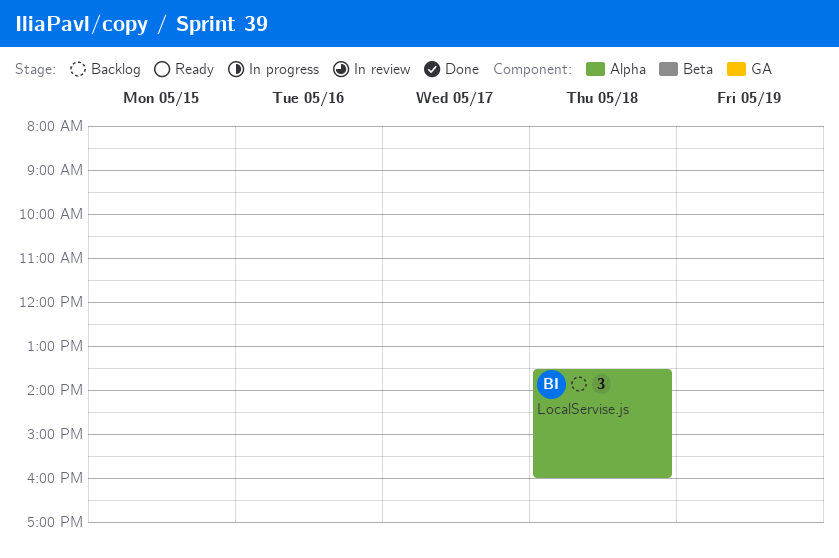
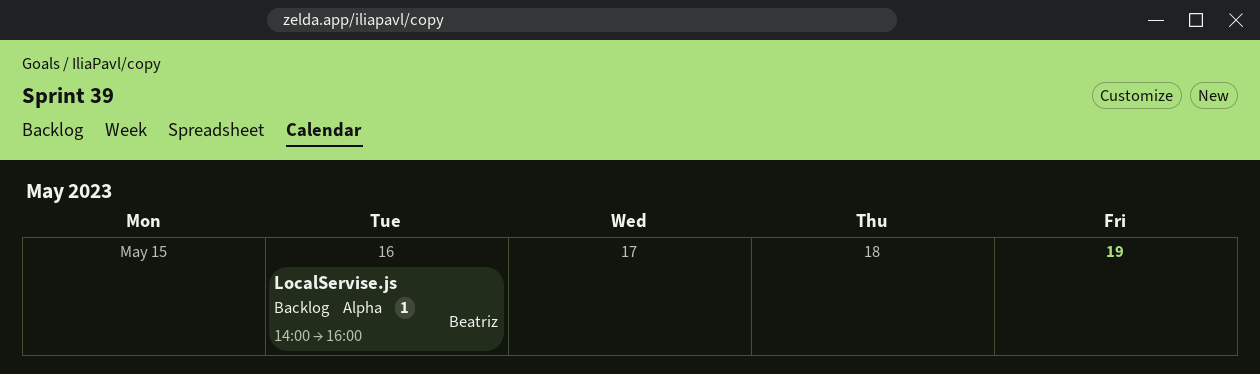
LocalServise.js, estimate: 3 -> 1
LocalServise.js, day: May 18 -> May 16
LocalServise.js, begins: 13:30 -> 14:00

